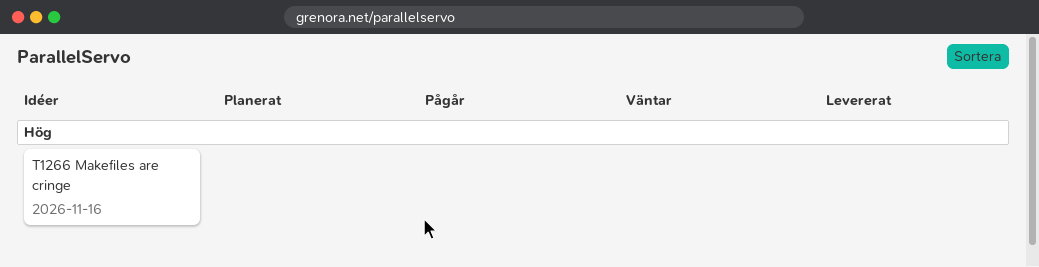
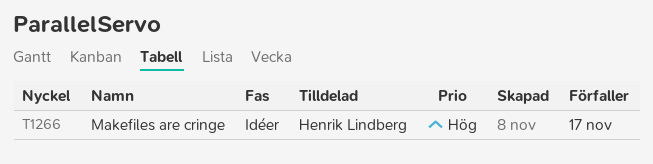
T1266, due: Nov 16 -> Nov 17

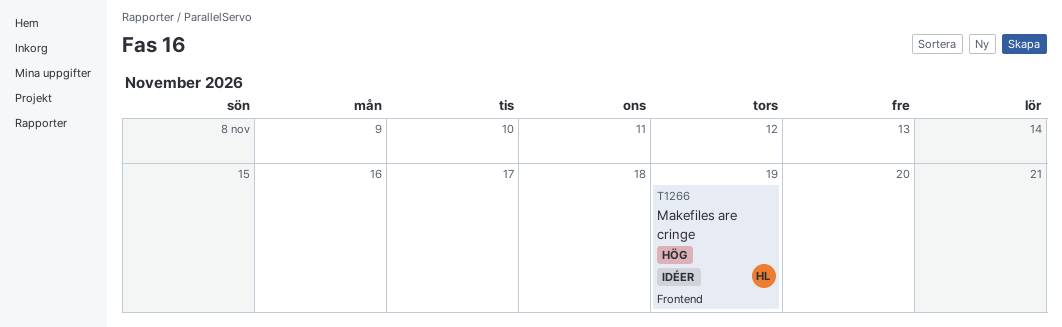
T1266, due: Nov 17 -> Nov 19

